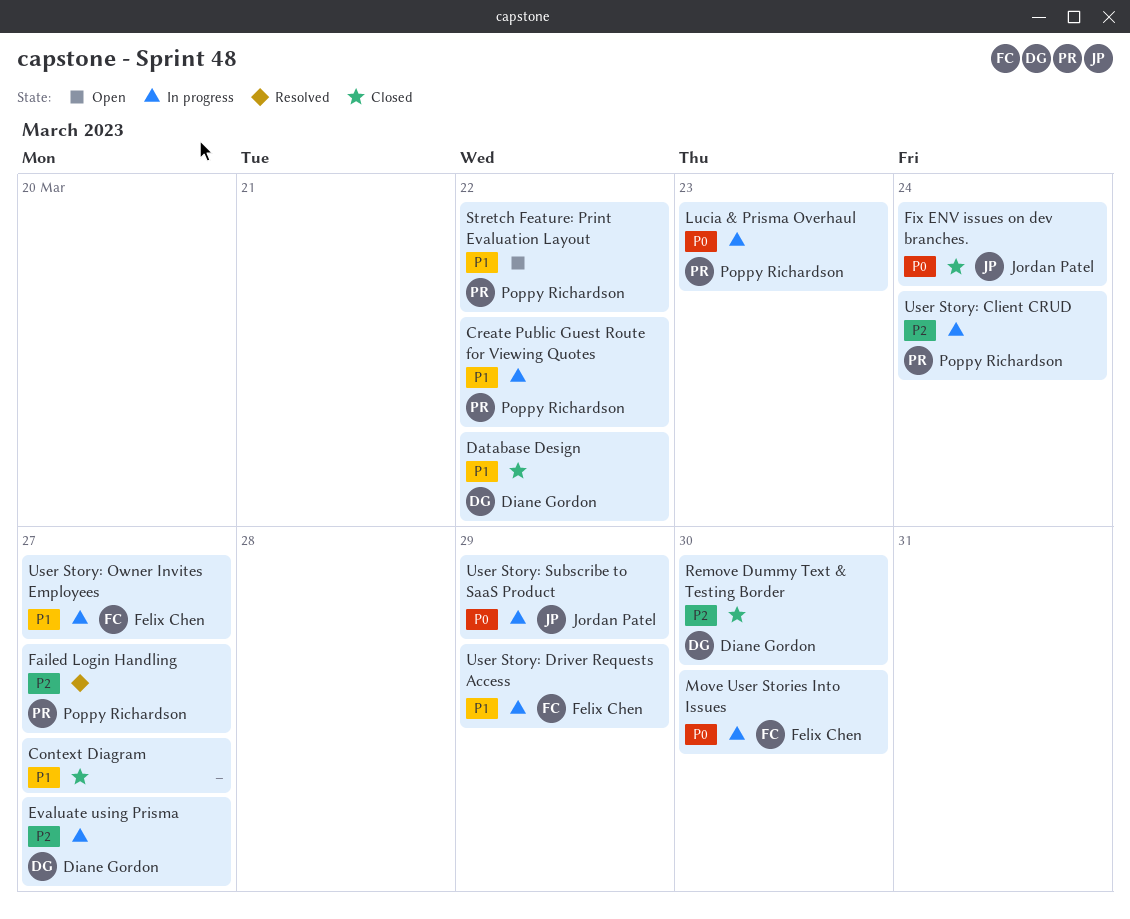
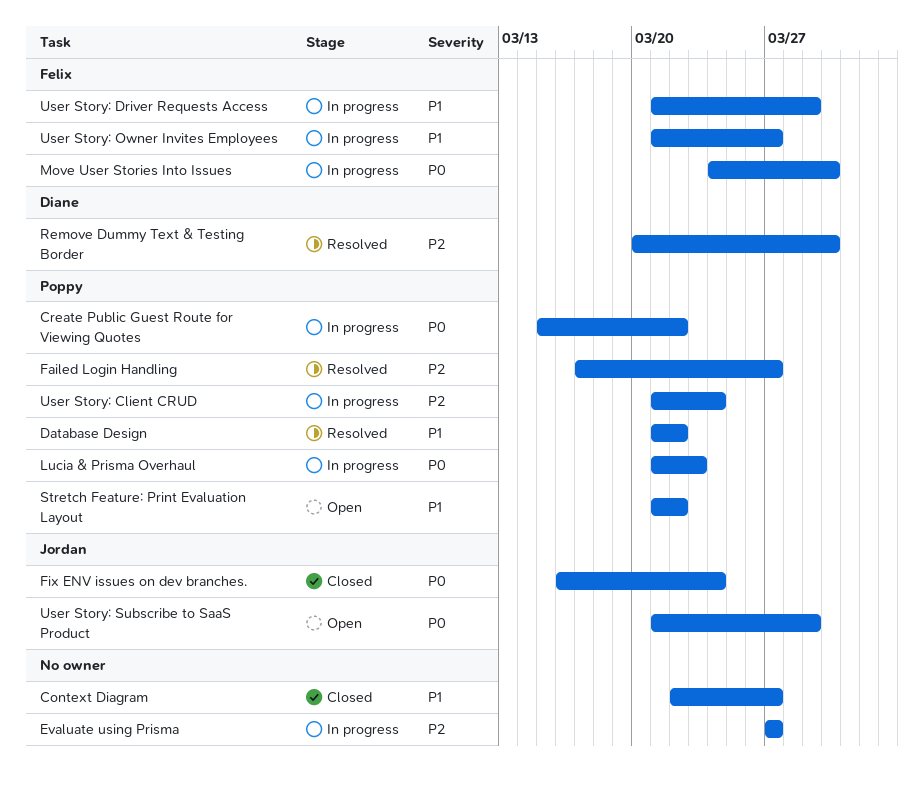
Create Public Guest Route for Viewing Quotes, priority: P1 -> P0
Database Design, status: Closed -> Resolved
Database Design, owner: Diane Gordon -> Poppy Richardson
Evaluate using Prisma, owner: Diane Gordon -> none
Remove Dummy Text & Testing Border, status: Closed -> Resolved
User Story: Subscribe to SaaS Product, status: In progress -> Open

